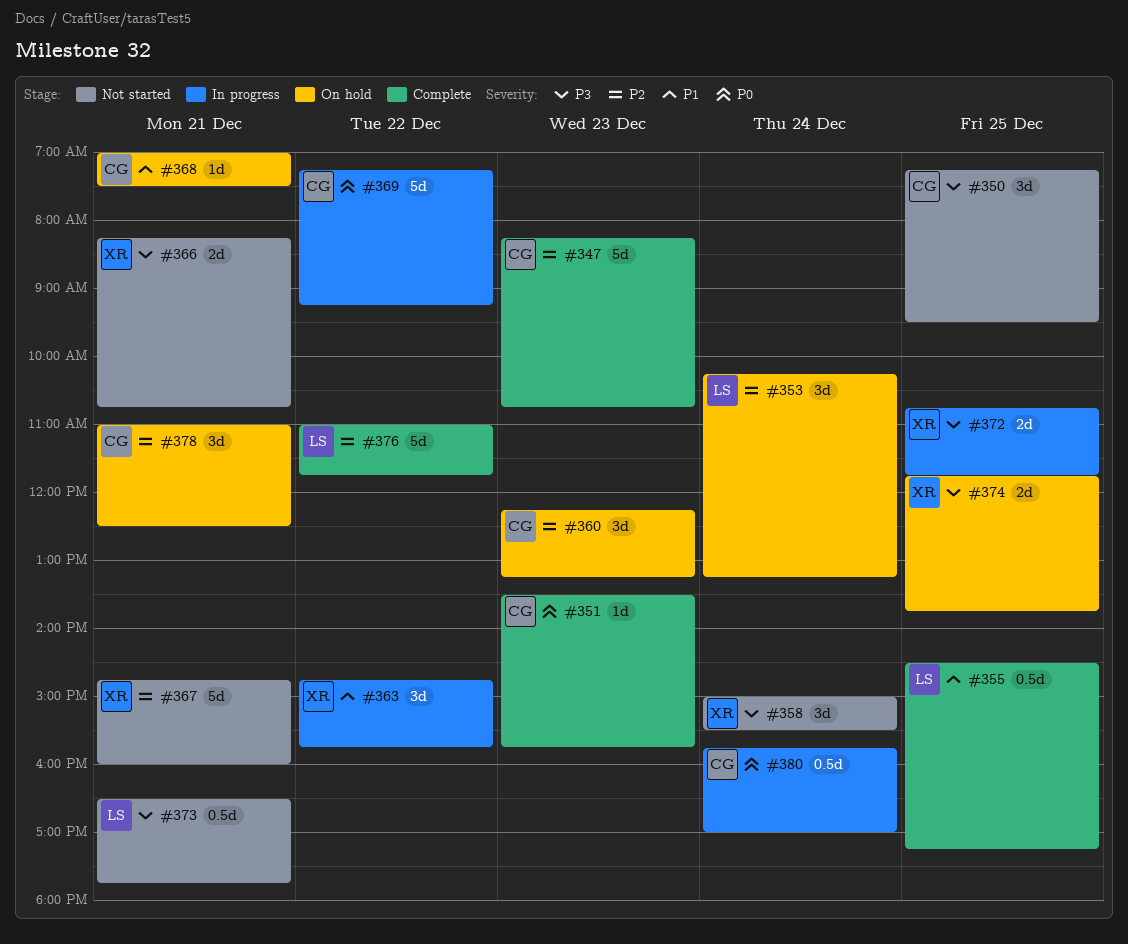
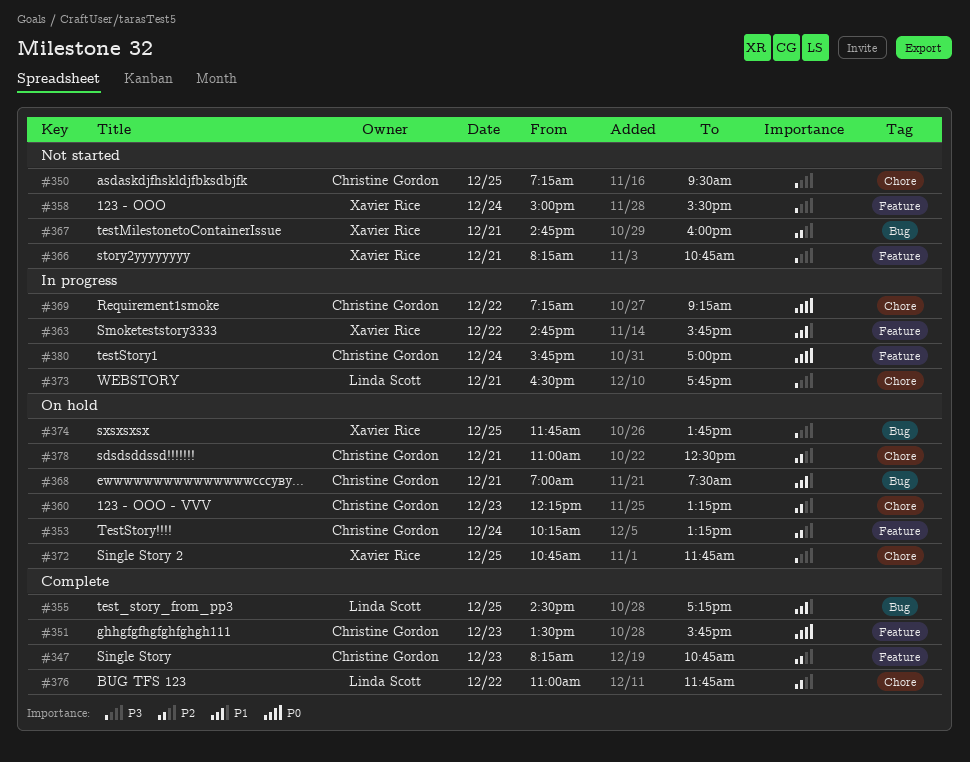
#353, owner: Linda Scott -> Christine Gordon
#372, status: In progress -> On hold
#373, status: Not started -> In progress

